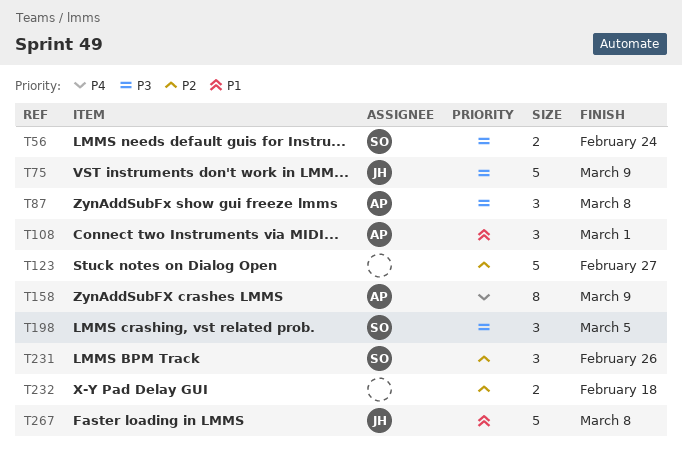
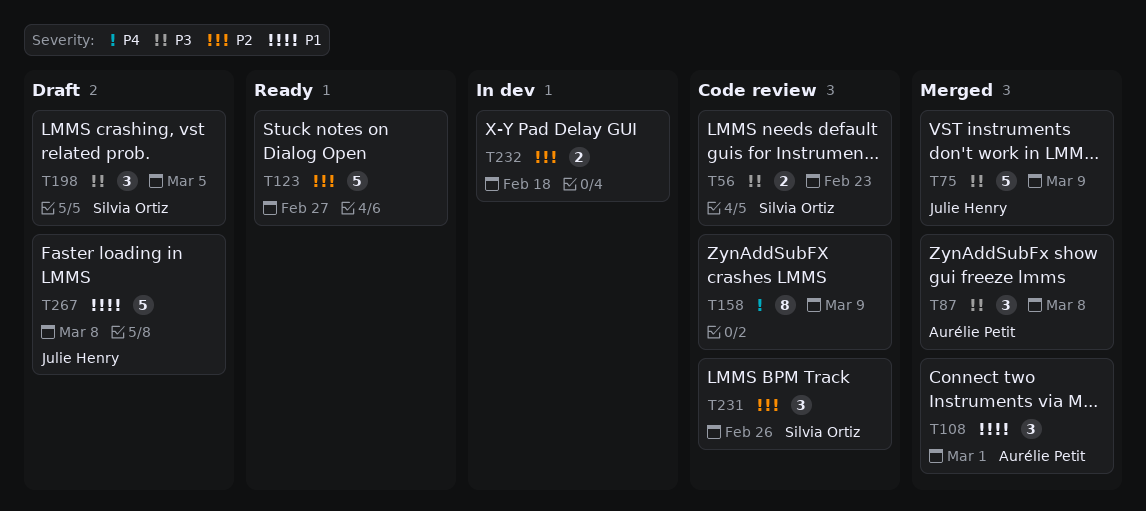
T56, due: Feb 24 -> Feb 23
T158, owner: Aurélie Petit -> none

